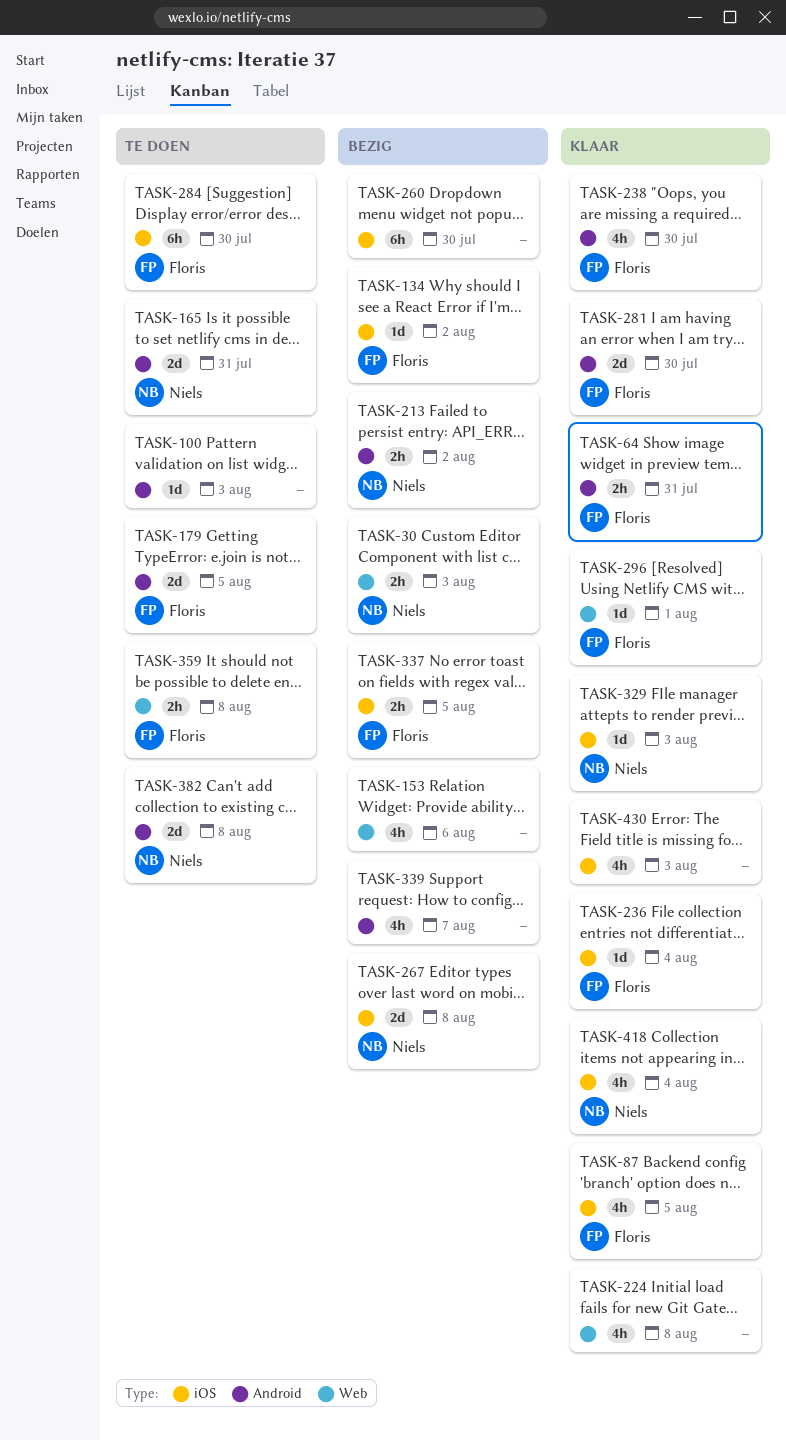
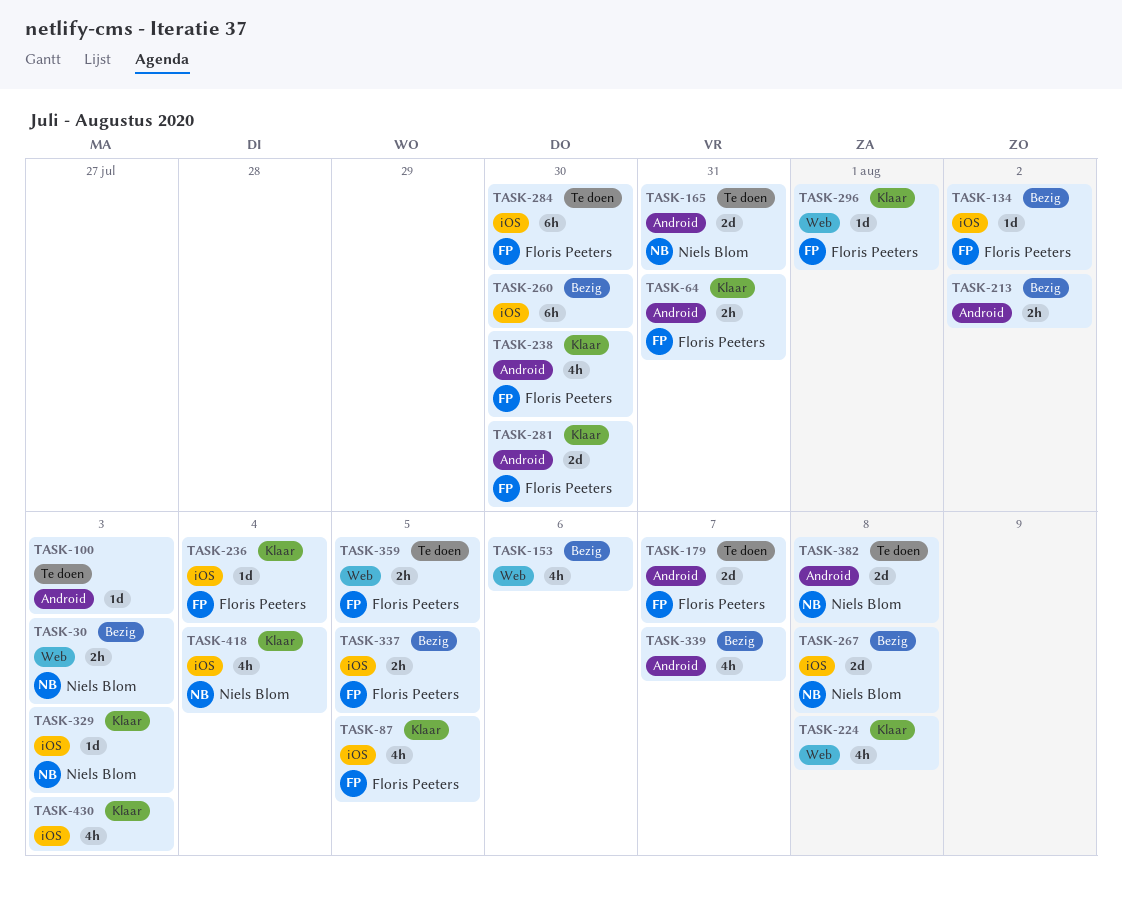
TASK-179, due: Aug 5 -> Aug 7
TASK-213, owner: Niels Blom -> none
TASK-359, due: Aug 8 -> Aug 5

